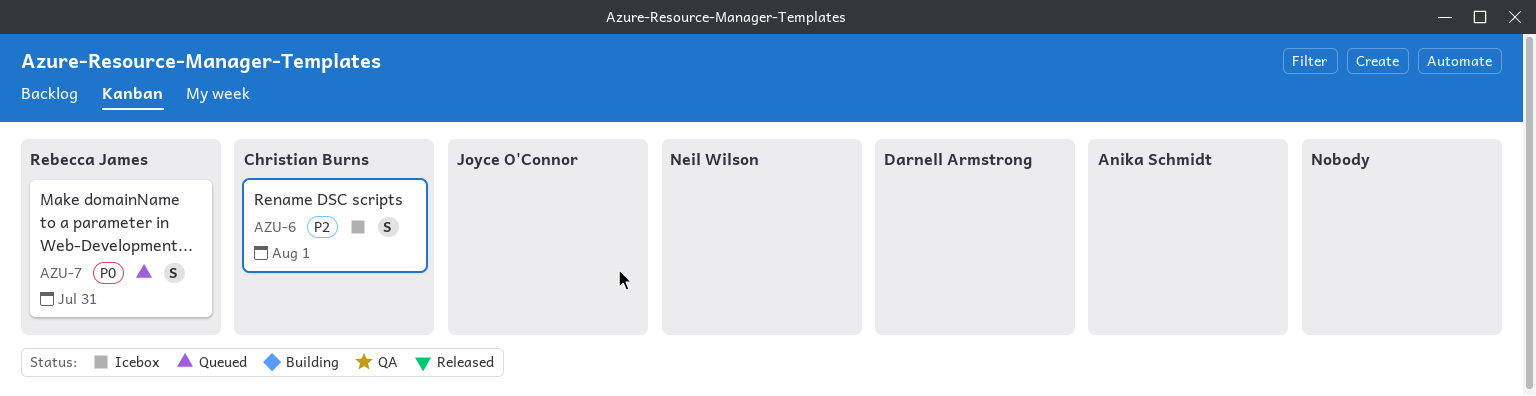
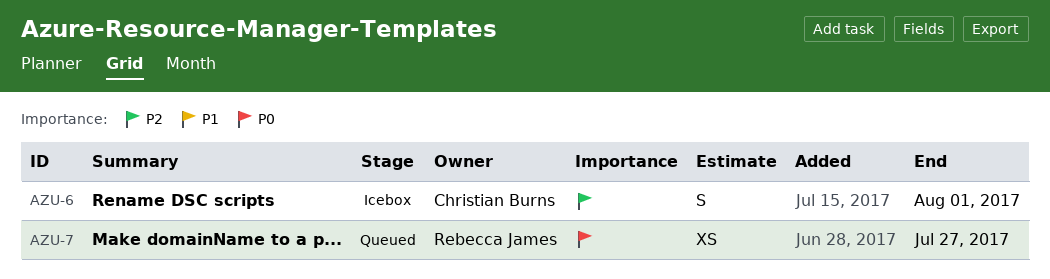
AZU-7, estimate: S -> XS
AZU-7, due: Jul 31 -> Jul 27

